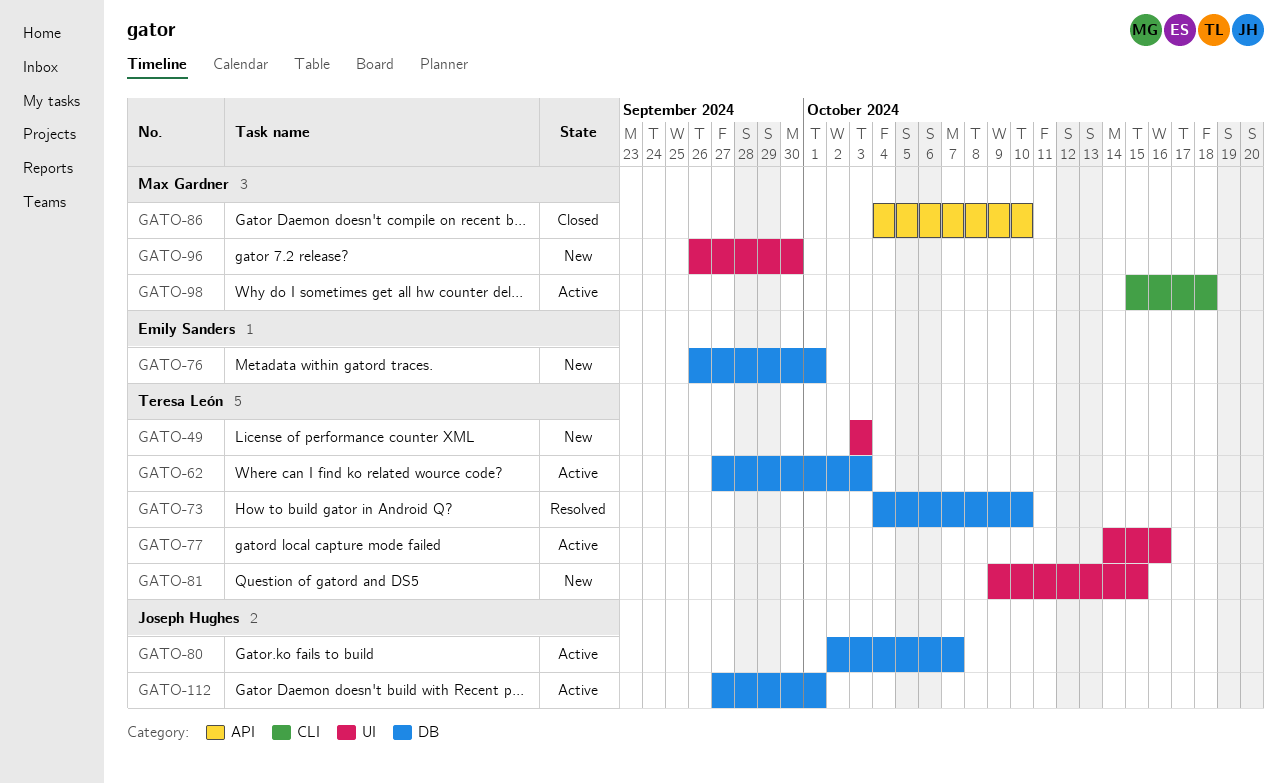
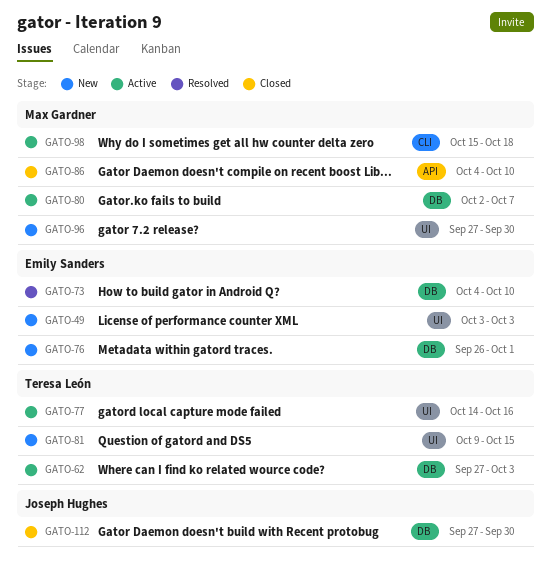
GATO-49, owner: Teresa León -> Emily Sanders
GATO-73, owner: Teresa León -> Emily Sanders
GATO-80, owner: Joseph Hughes -> Max Gardner
GATO-96, start: Sep 26 -> Sep 27
GATO-112, status: Active -> Closed
GATO-112, due: Oct 1 -> Sep 30

